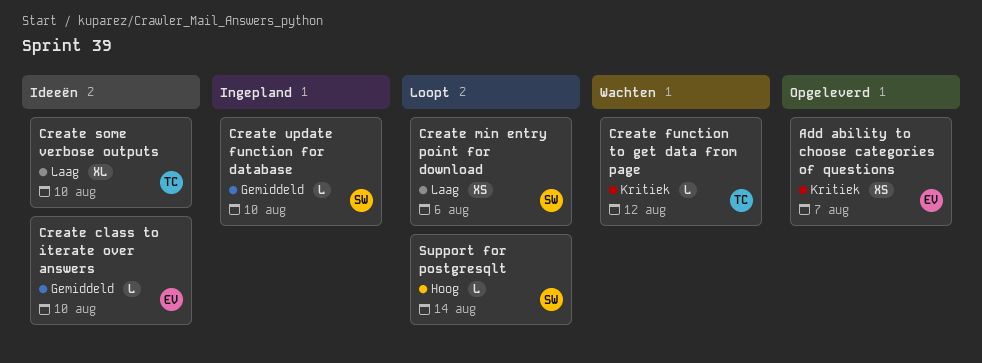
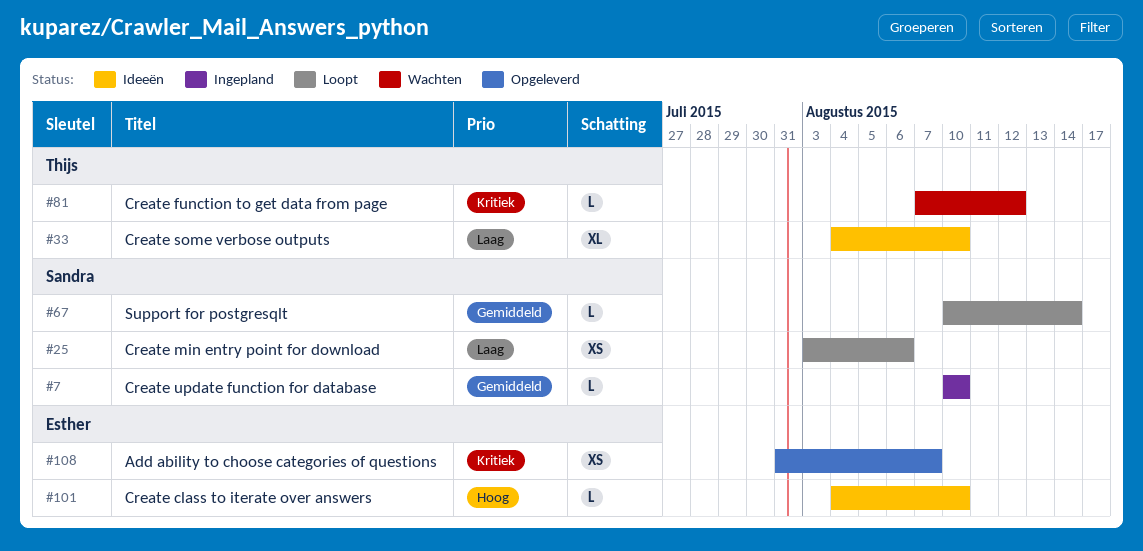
Create class to iterate over answers, priority: Gemiddeld -> Hoog
Support for postgresqlt, priority: Hoog -> Gemiddeld

